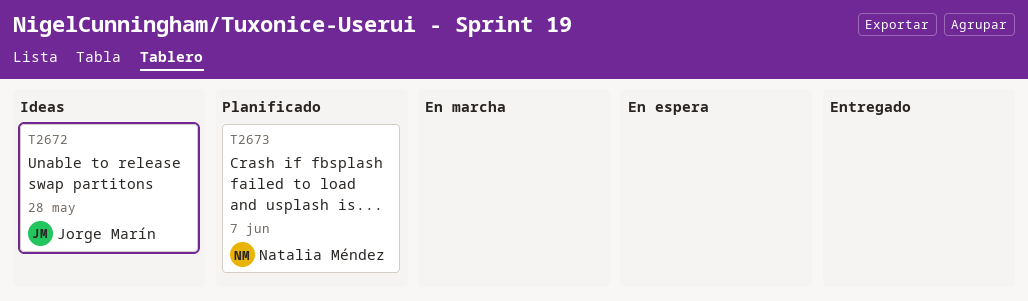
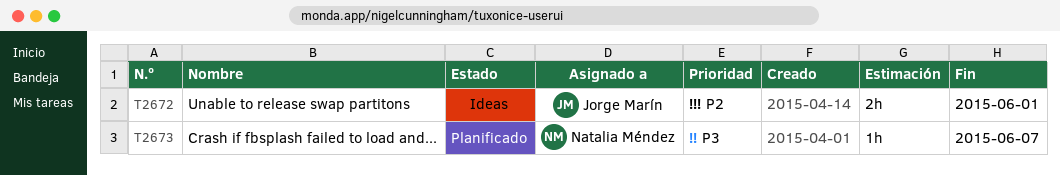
T2672, due: May 28 -> Jun 1

